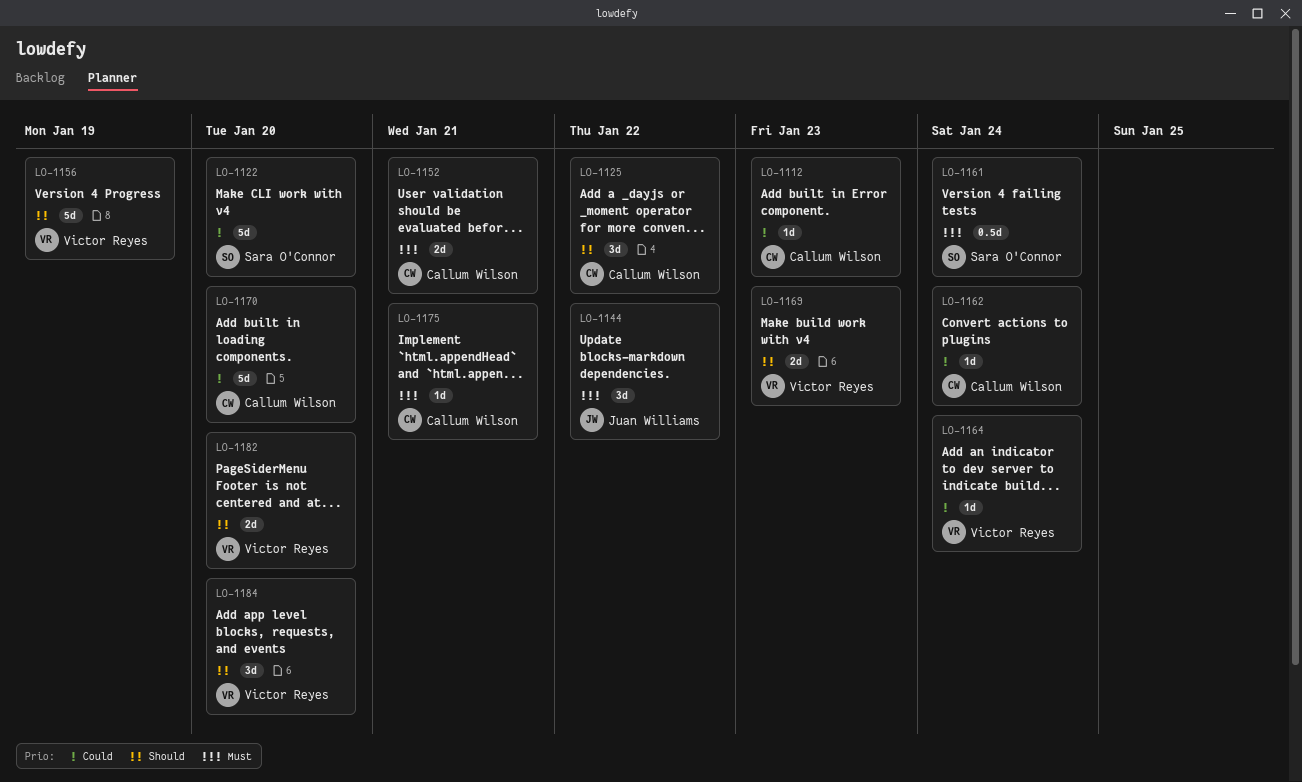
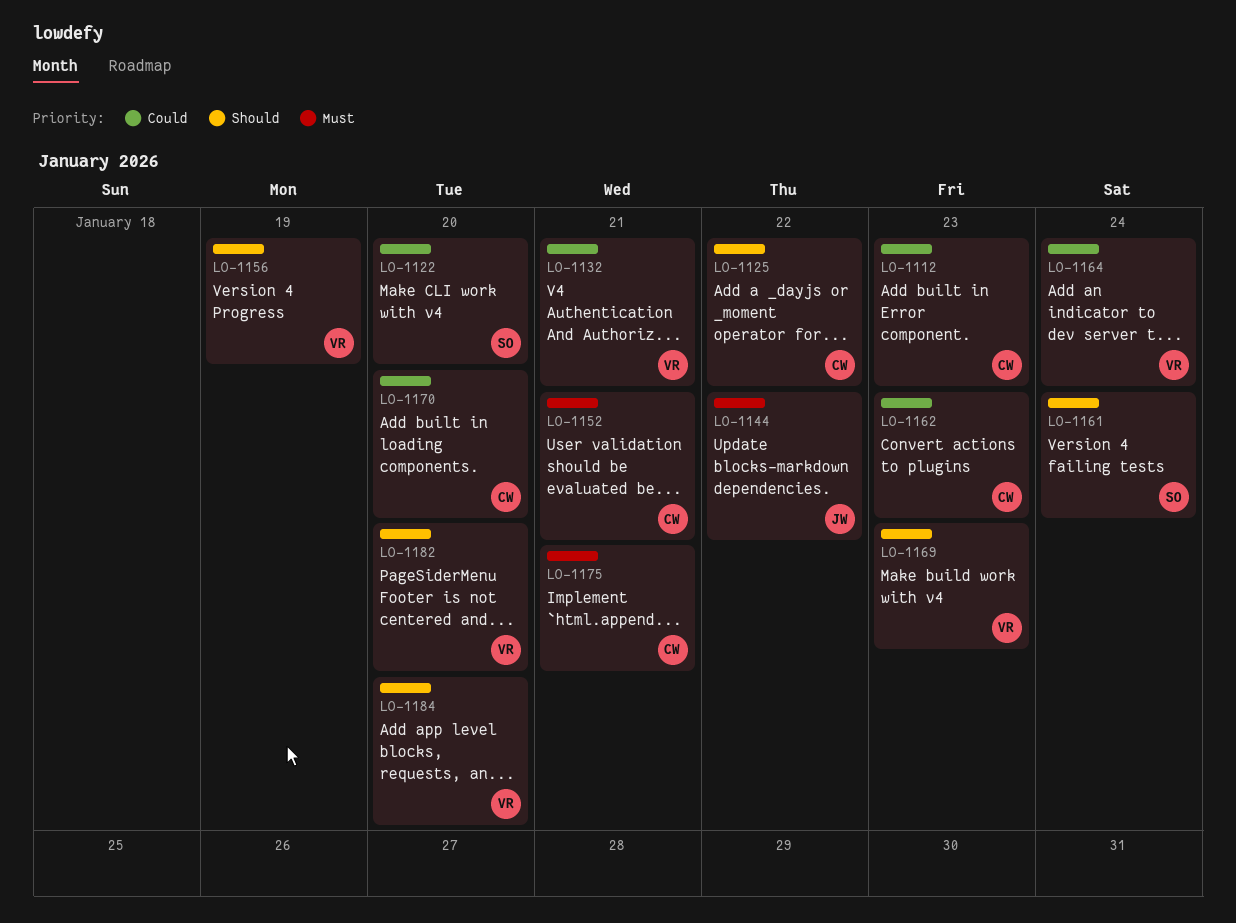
LO-1132: none -> present
LO-1161, priority: Must -> Should
LO-1162, due: Jan 24 -> Jan 23

